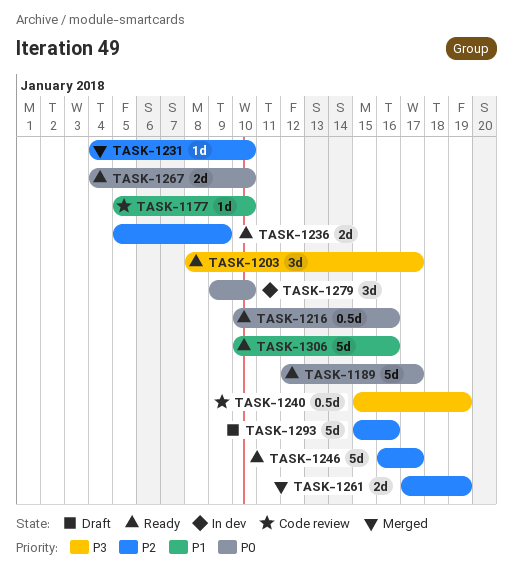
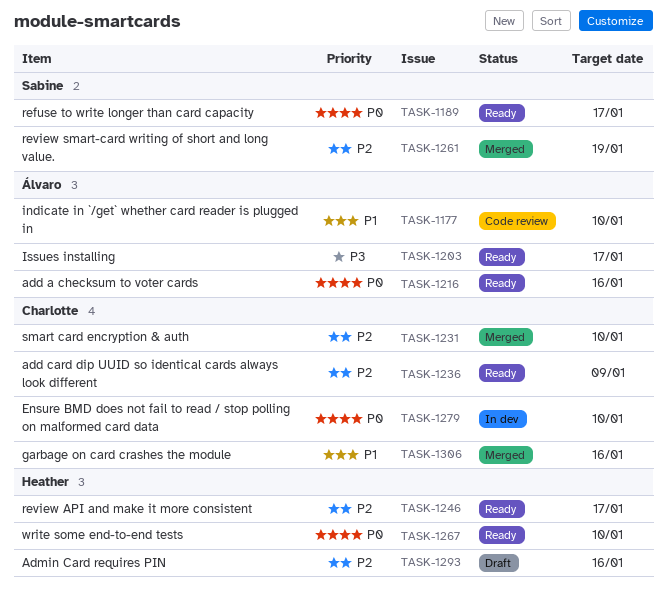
TASK-1240: present -> none
TASK-1306, status: Ready -> Merged

